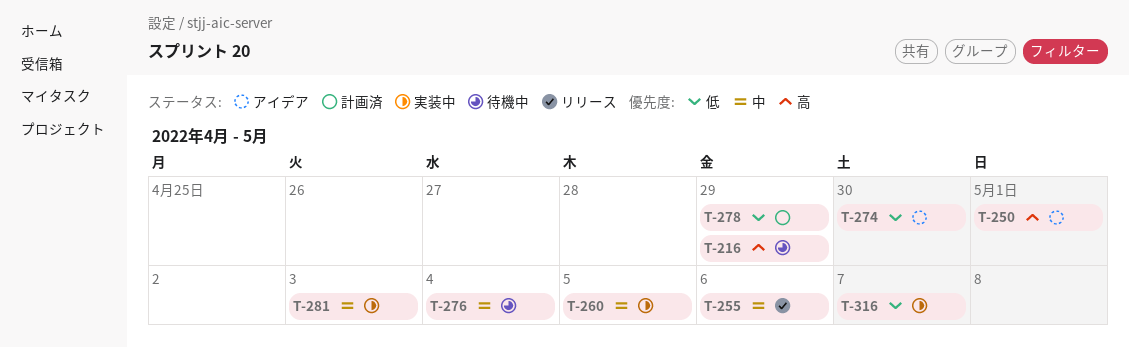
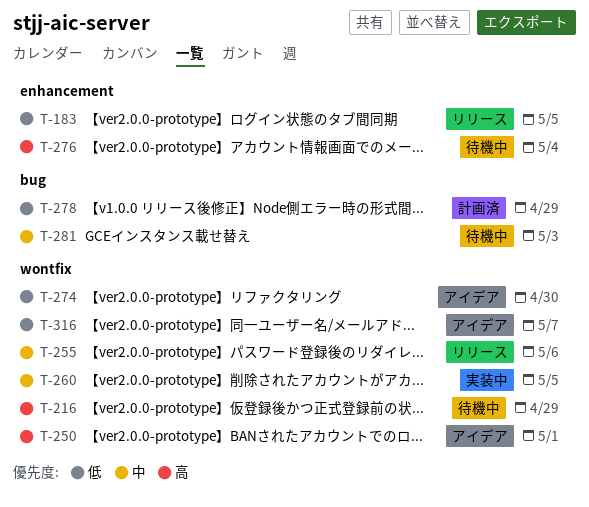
T-183: none -> present
T-276, priority: 中 -> 高
T-281, status: 実装中 -> 待機中
T-316, status: 実装中 -> アイデア

